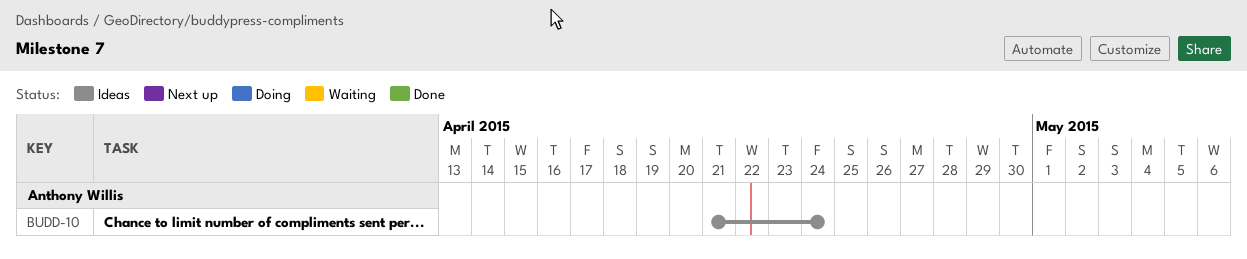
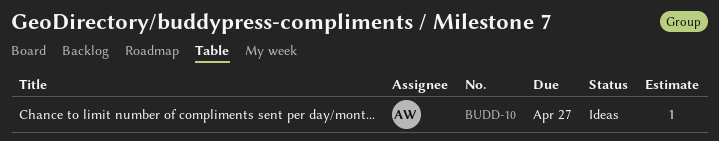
BUDD-10, due: Apr 24 -> Apr 27

